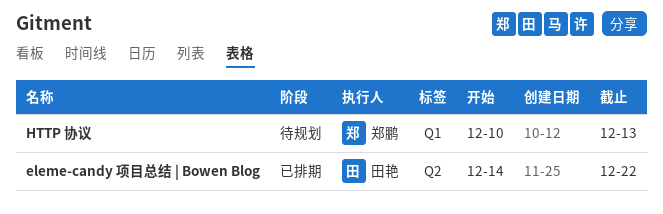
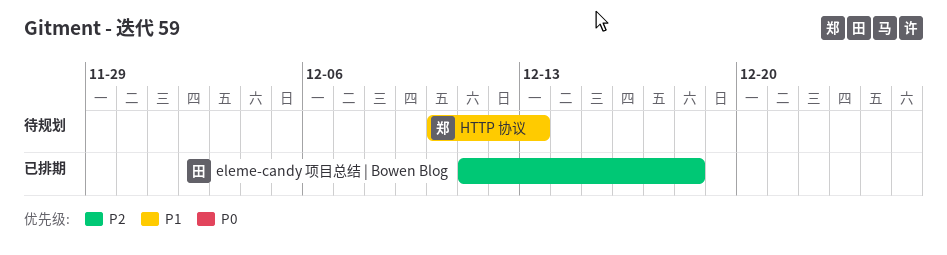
eleme-candy 项目总结 | Bowen Blog, start: Dec 14 -> Dec 11
eleme-candy 项目总结 | Bowen Blog, due: Dec 22 -> Dec 18

